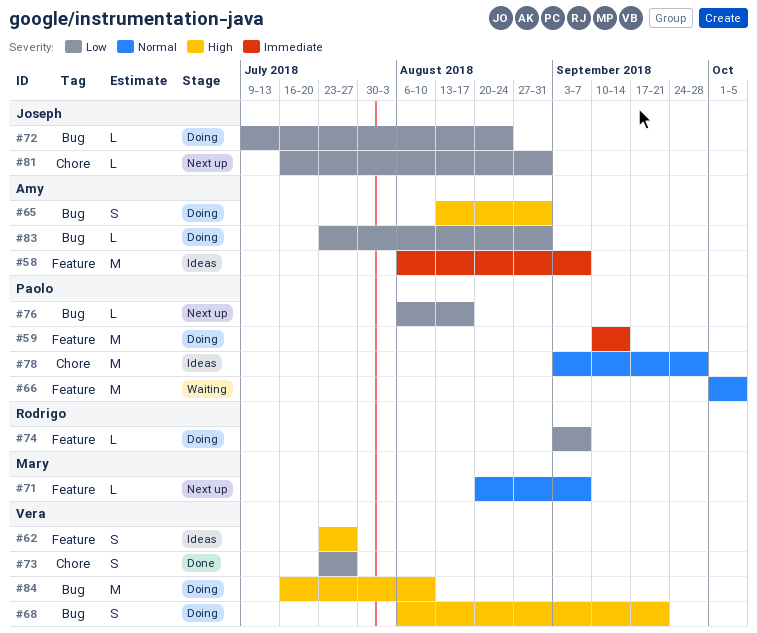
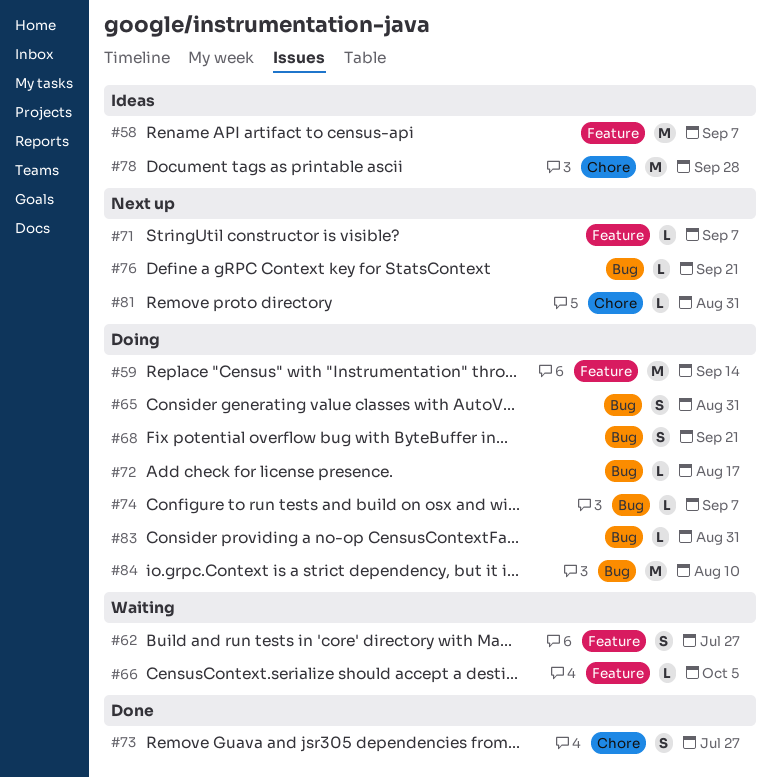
#62, status: Ideas -> Waiting
#66, estimate: M -> L
#72, due: Aug 24 -> Aug 17
#74, label: Feature -> Bug
#76, due: Aug 17 -> Sep 21

